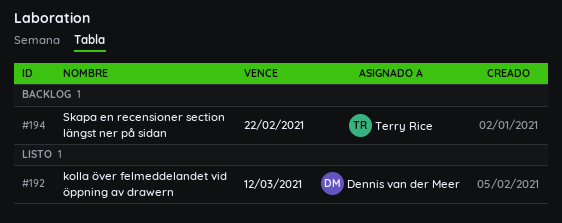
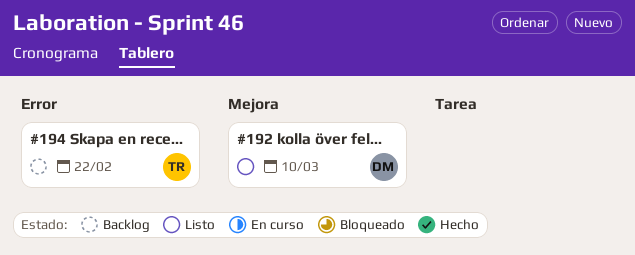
#192, due: Mar 12 -> Mar 10

